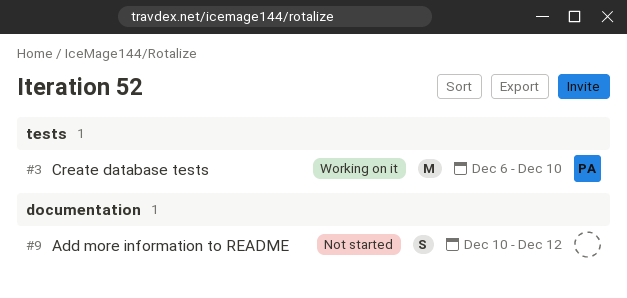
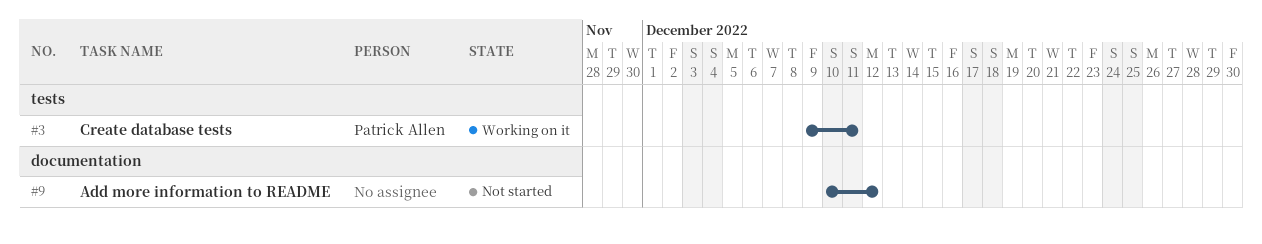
#3, start: Dec 6 -> Dec 9
#3, due: Dec 10 -> Dec 11

